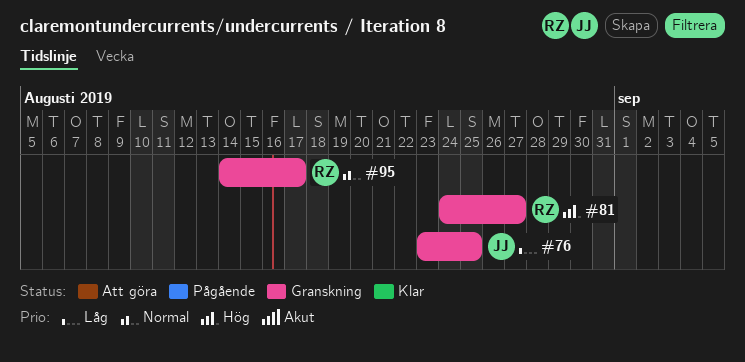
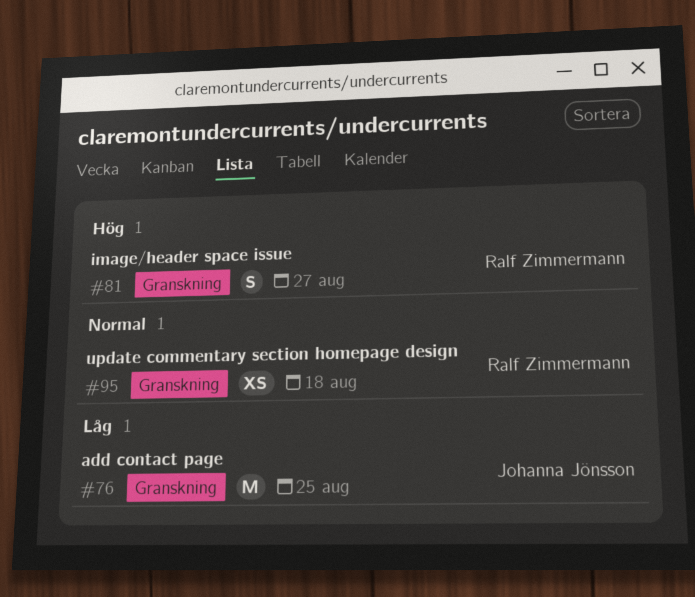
#95, due: Aug 17 -> Aug 18

